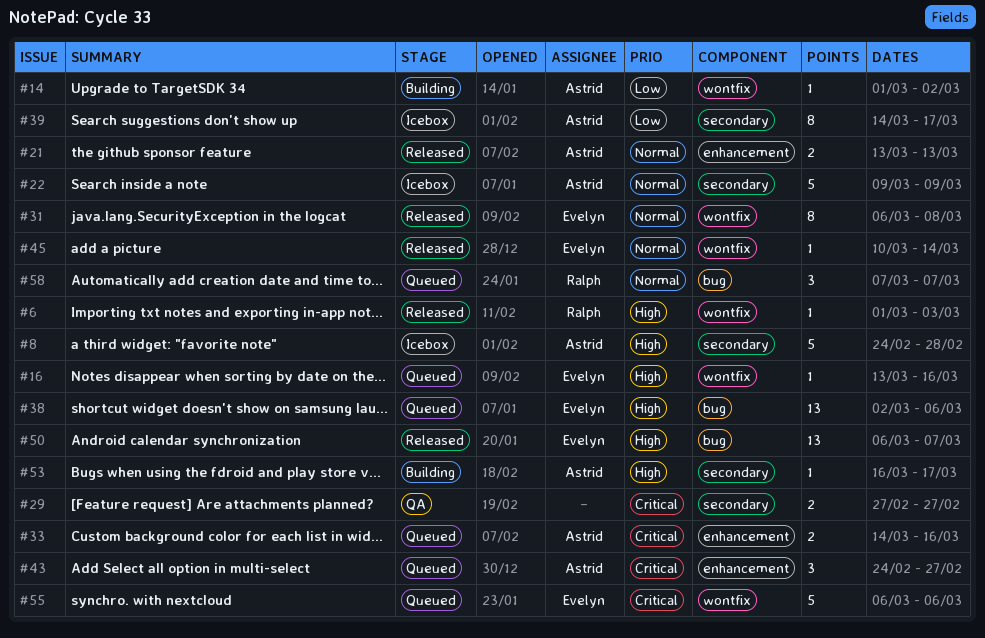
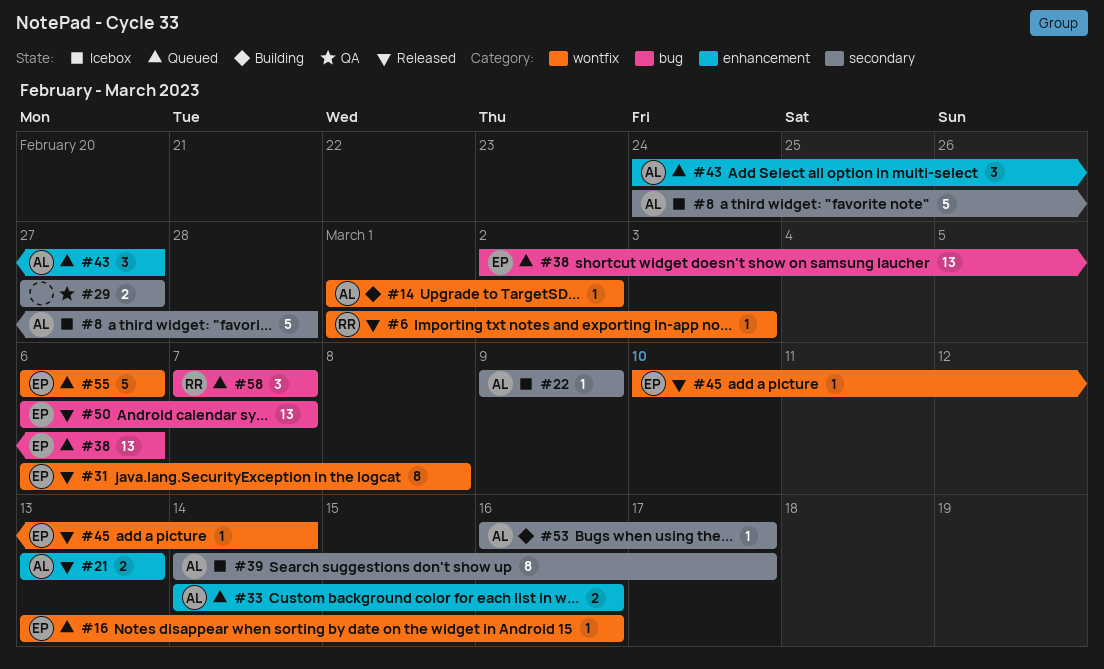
#22, estimate: 5 -> 1

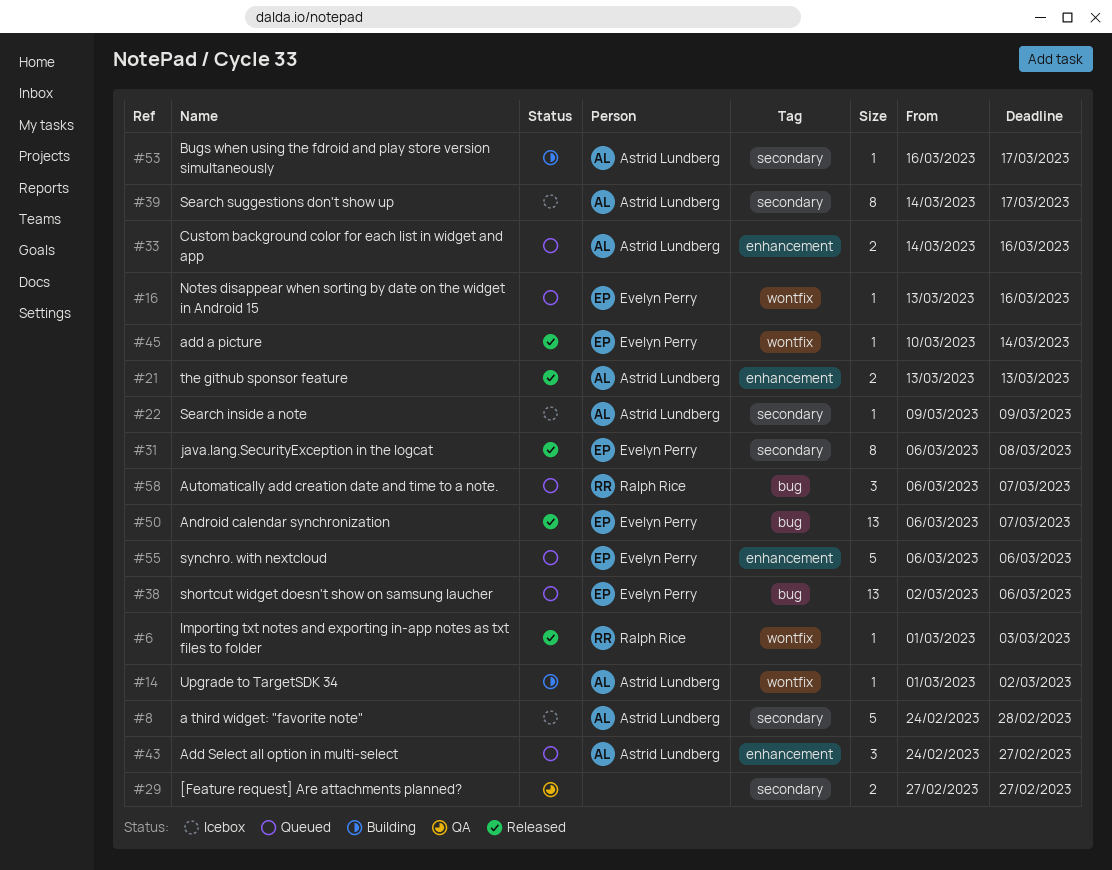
#31, label: wontfix -> secondary
#55, label: wontfix -> enhancement
#58, start: Mar 7 -> Mar 6

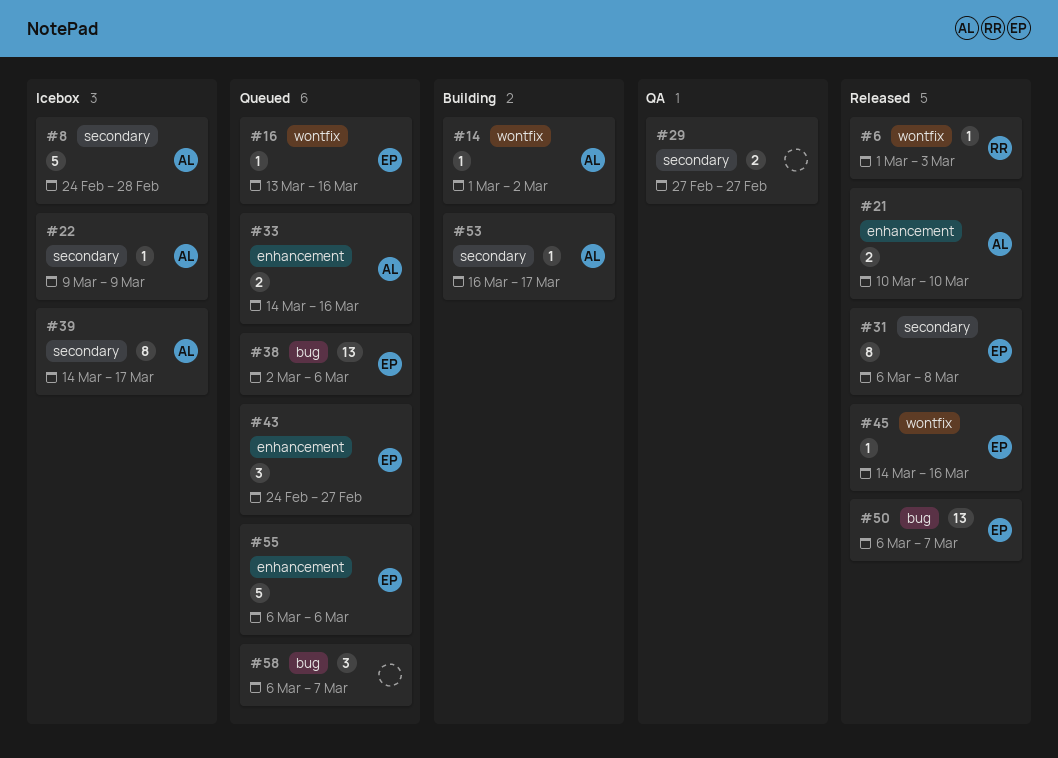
#21, start: Mar 13 -> Mar 10
#21, due: Mar 13 -> Mar 10
#43, owner: Astrid Lundberg -> Evelyn Perry
#45, start: Mar 10 -> Mar 14
#45, due: Mar 14 -> Mar 16
#58, owner: Ralph Rice -> none

